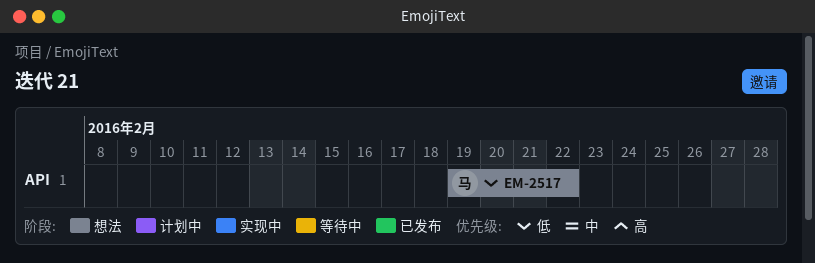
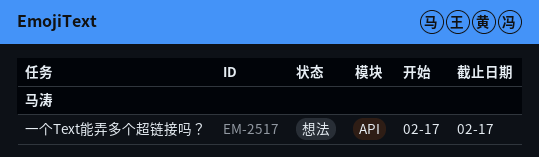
EM-2517, start: Feb 19 -> Feb 17
EM-2517, due: Feb 22 -> Feb 17

